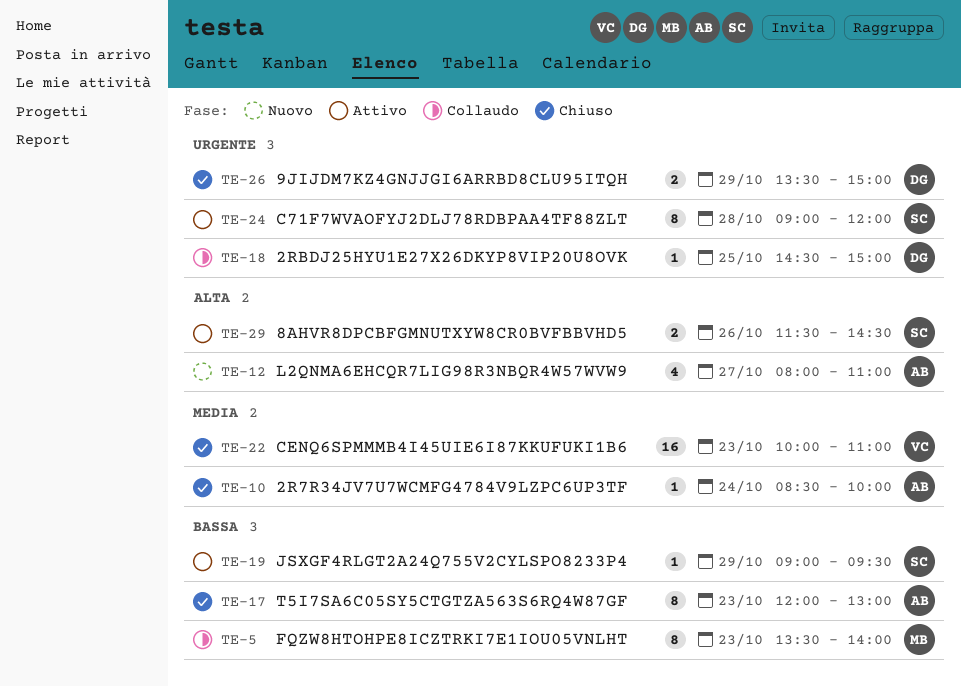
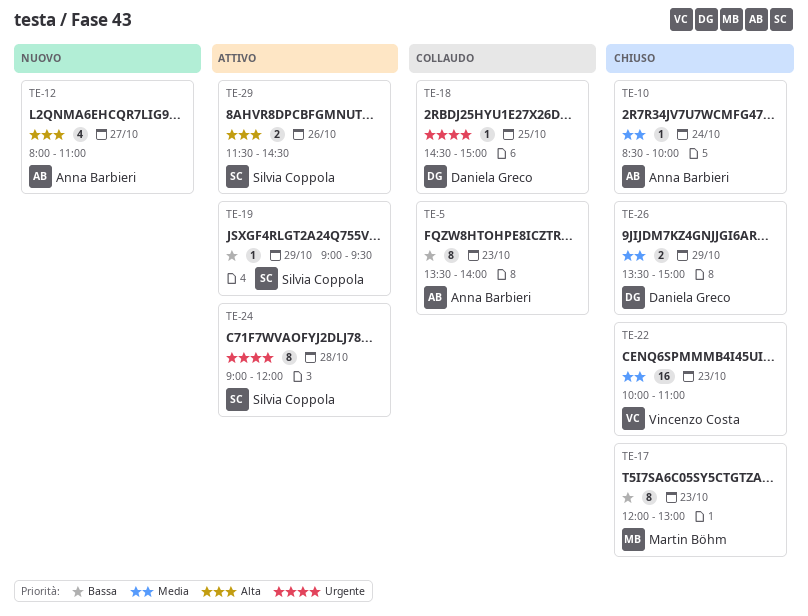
TE-5, owner: Martin Böhm -> Anna Barbieri
TE-17, owner: Anna Barbieri -> Martin Böhm
TE-26, priority: Urgente -> Media

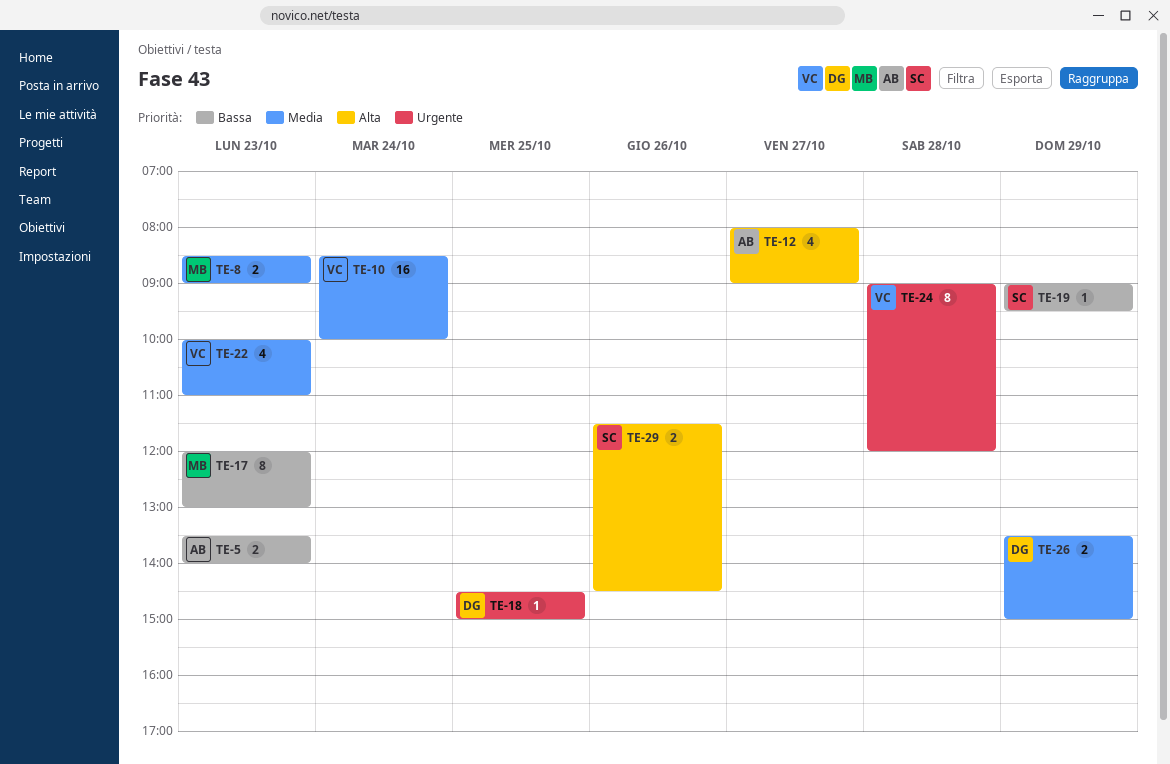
TE-5, estimate: 8 -> 2
TE-8: none -> present
TE-10, owner: Anna Barbieri -> Vincenzo Costa
TE-10, estimate: 1 -> 16
TE-12, ends: 11:00 -> 09:00
TE-22, estimate: 16 -> 4
TE-24, owner: Silvia Coppola -> Vincenzo Costa

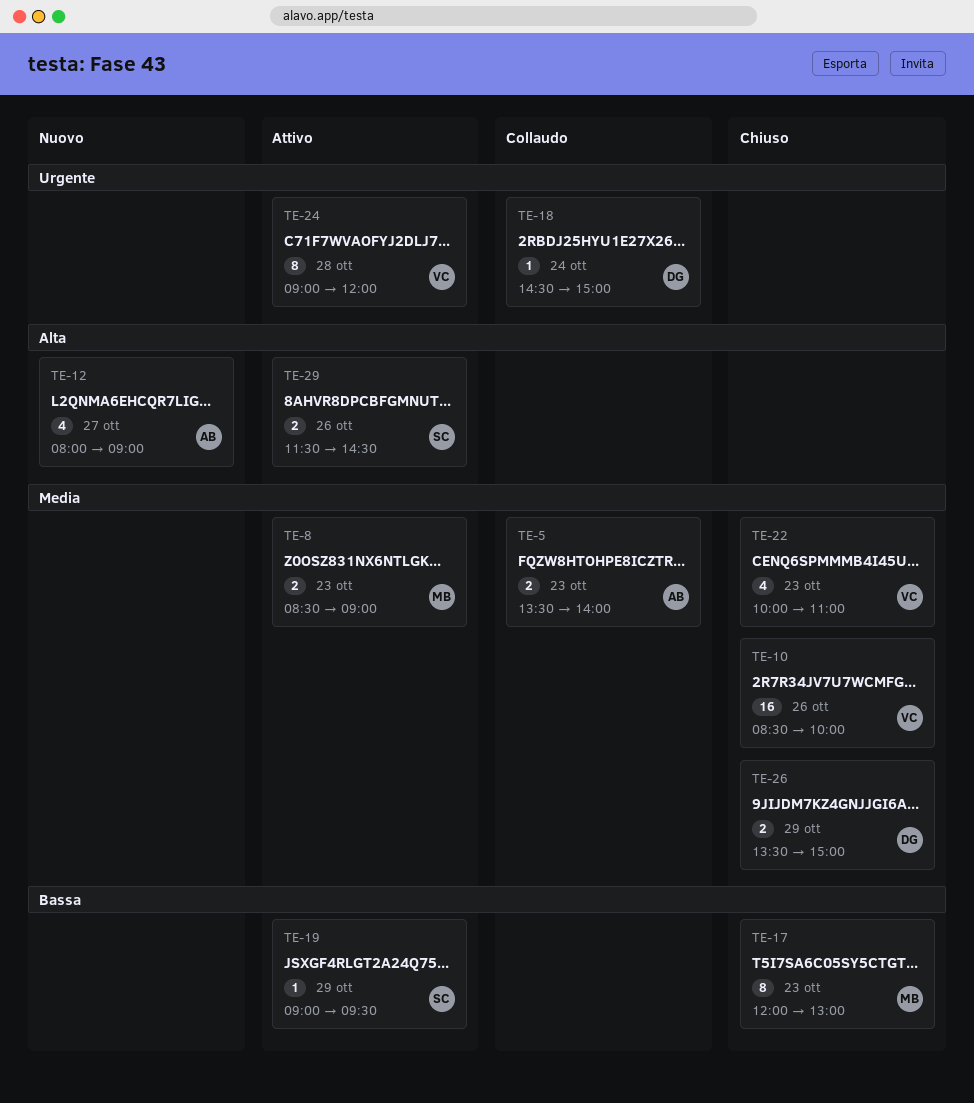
TE-5, priority: Bassa -> Media
TE-10, day: Oct 24 -> Oct 26
TE-18, day: Oct 25 -> Oct 24

